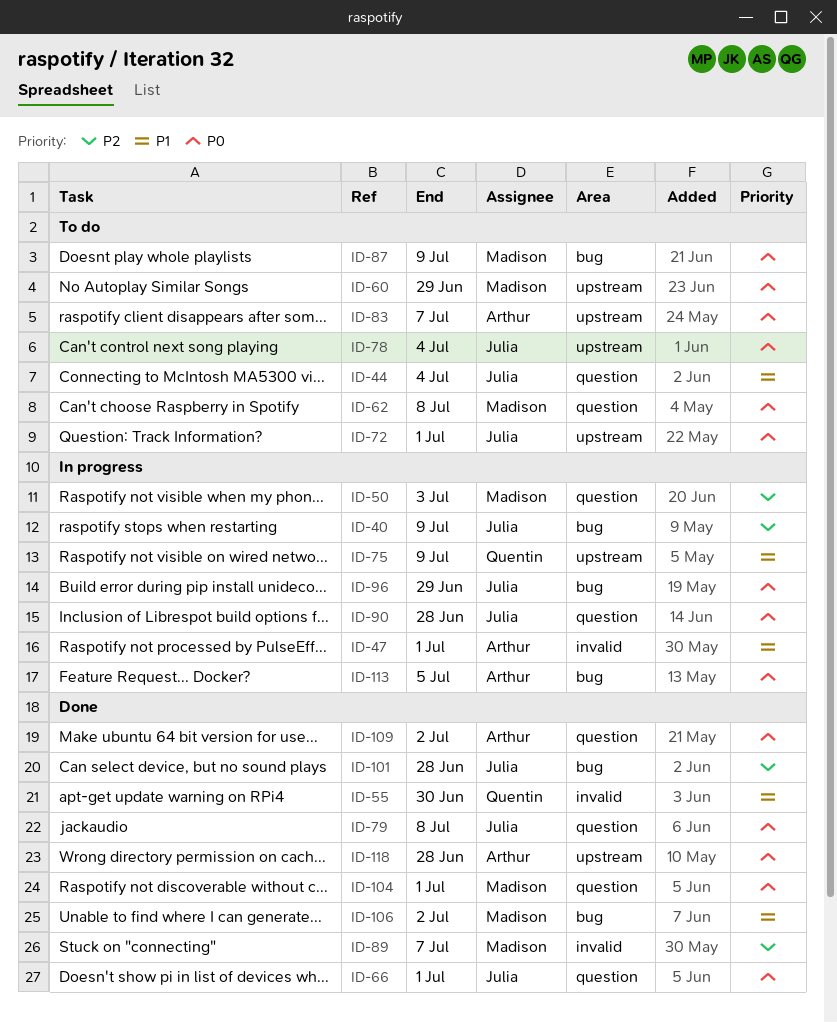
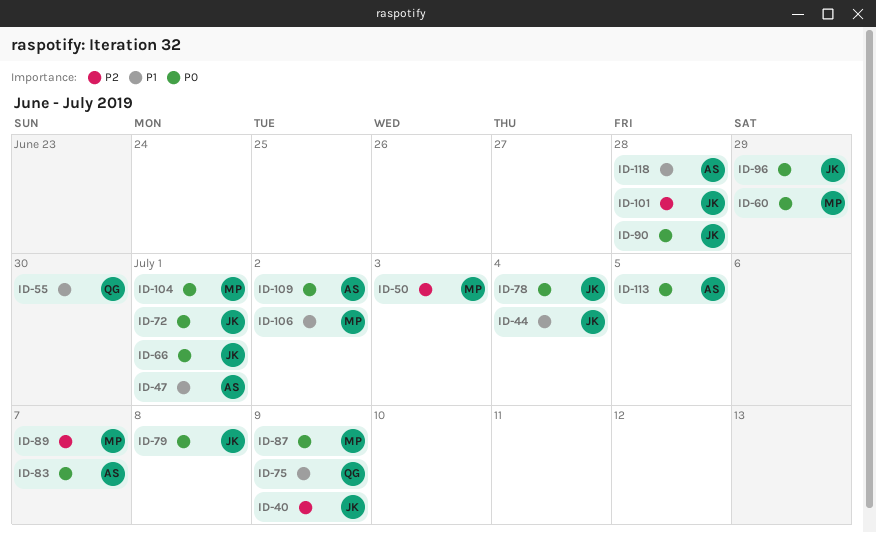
ID-62: present -> none
ID-118, priority: P0 -> P1

